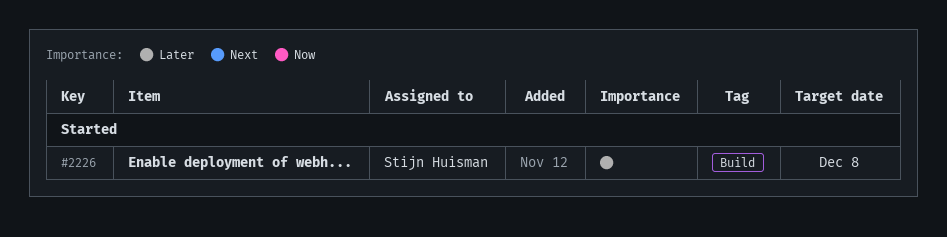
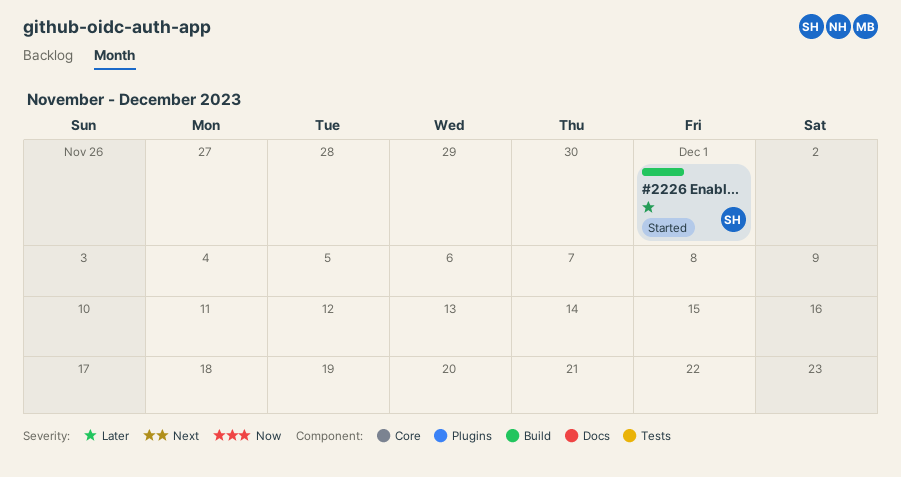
#2226, due: Dec 8 -> Dec 1

